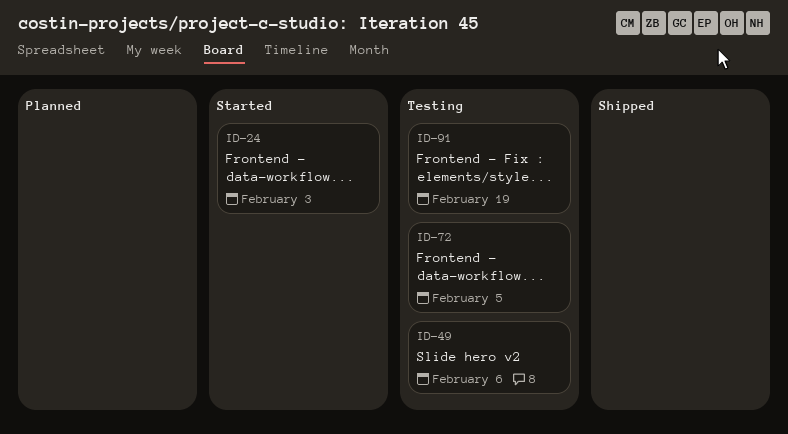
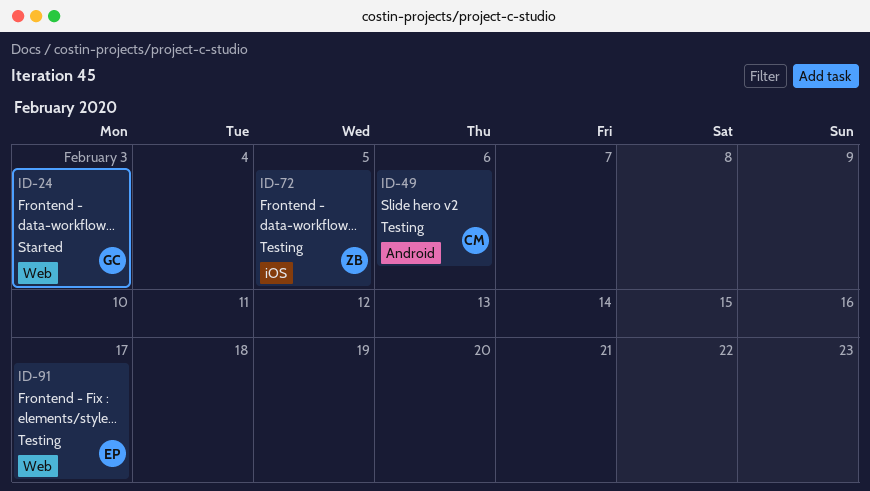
ID-91, due: Feb 19 -> Feb 17

